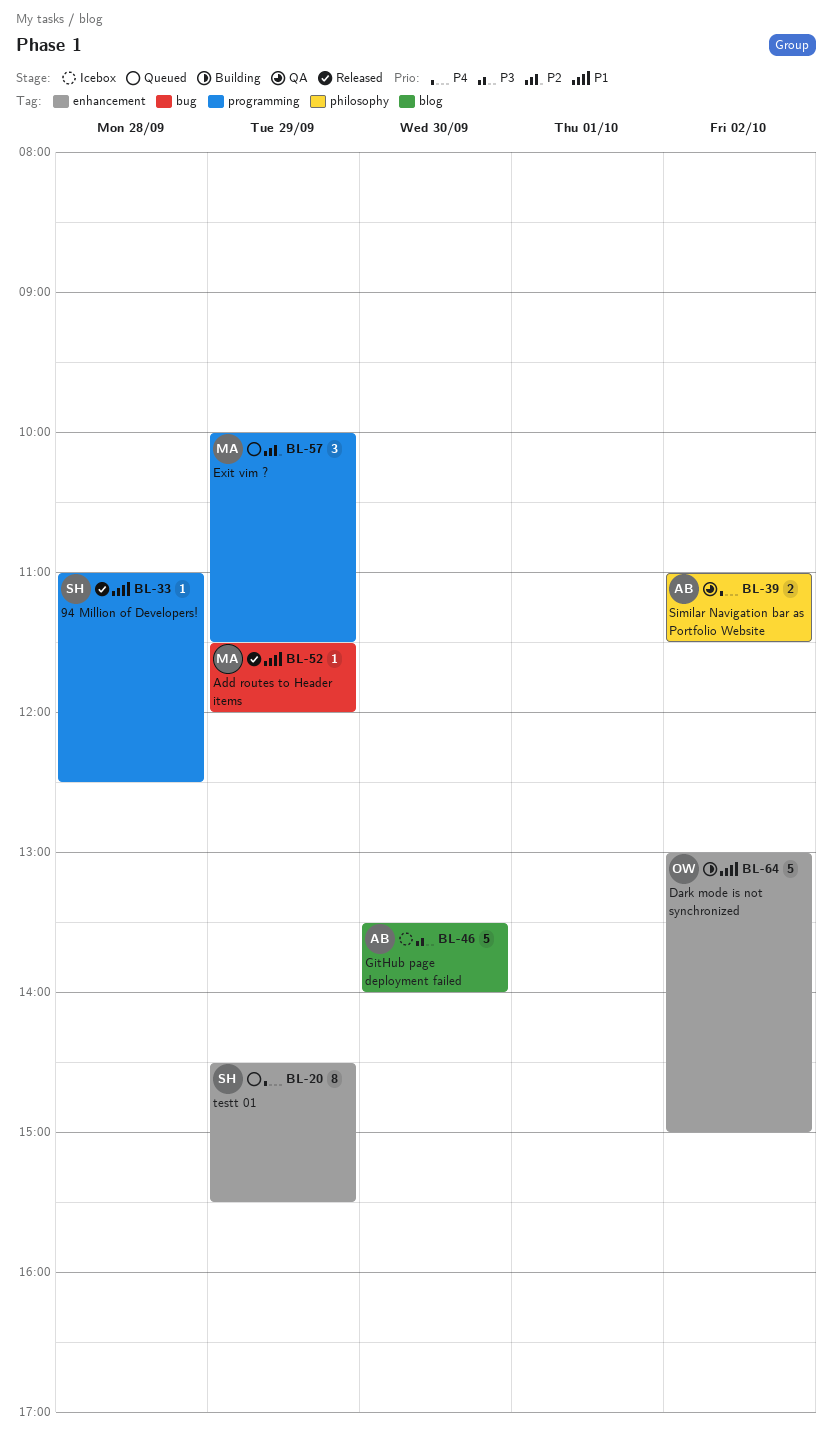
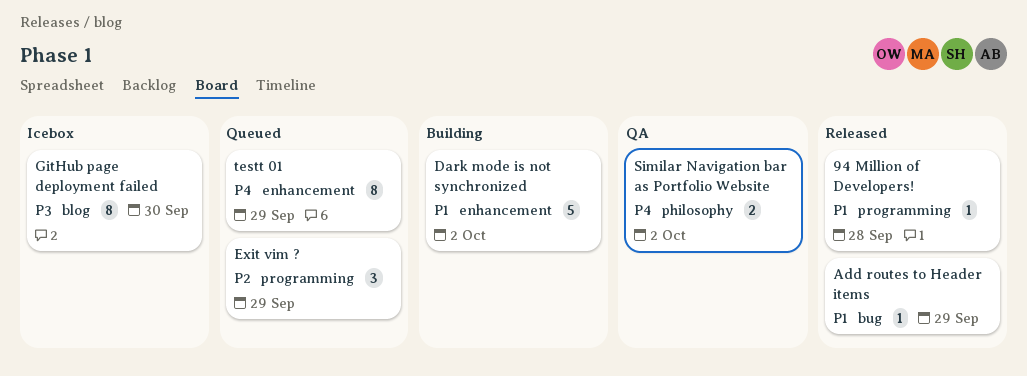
GitHub page deployment failed, estimate: 5 -> 8

